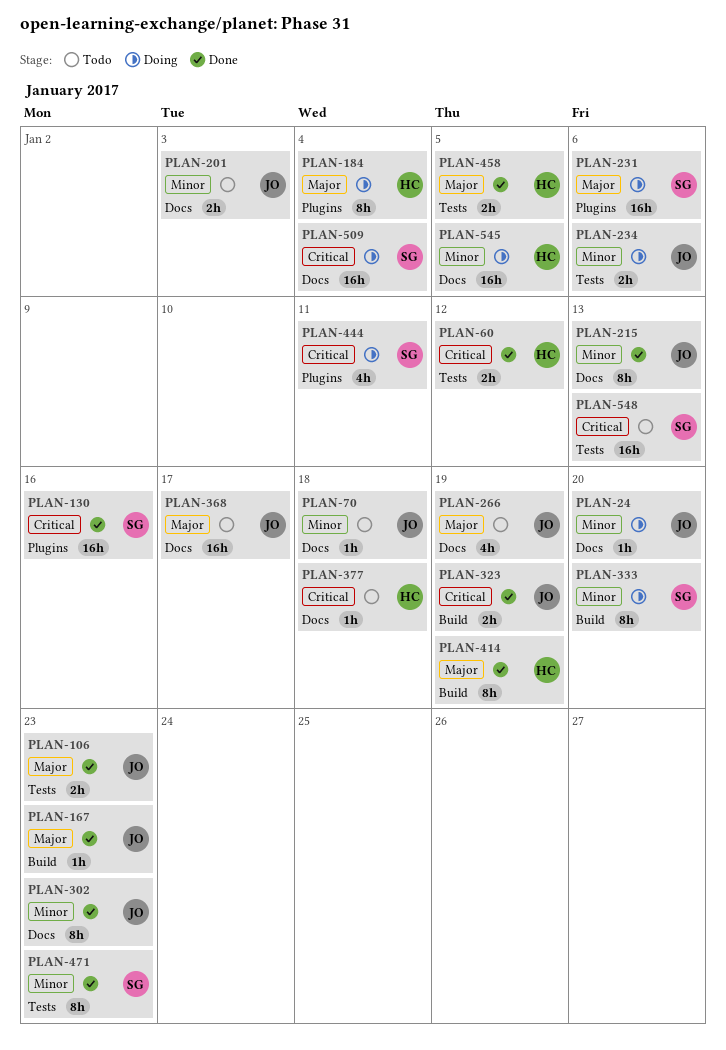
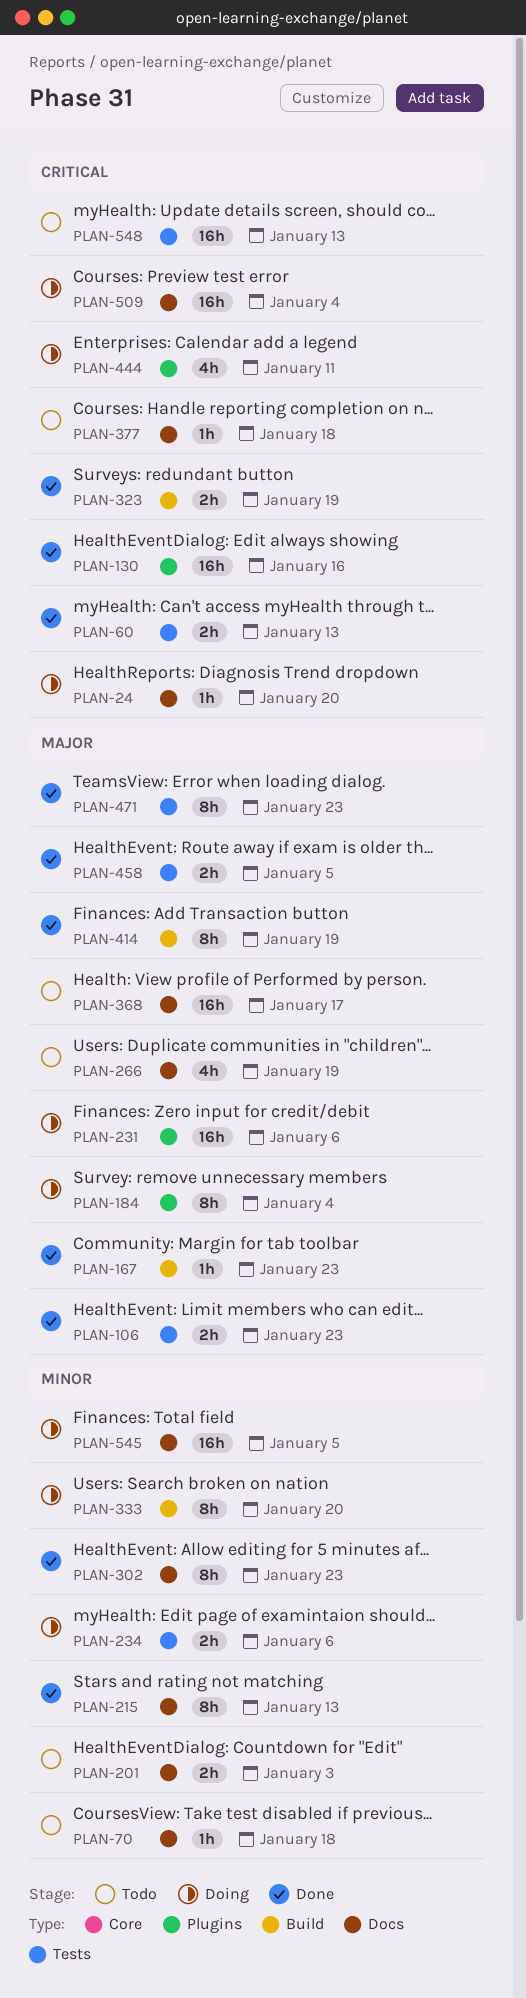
PLAN-24, priority: Minor -> Critical
PLAN-60, due: Jan 12 -> Jan 13
PLAN-471, priority: Minor -> Major

